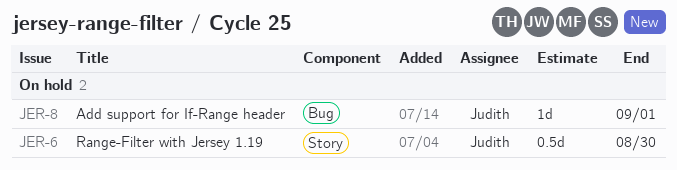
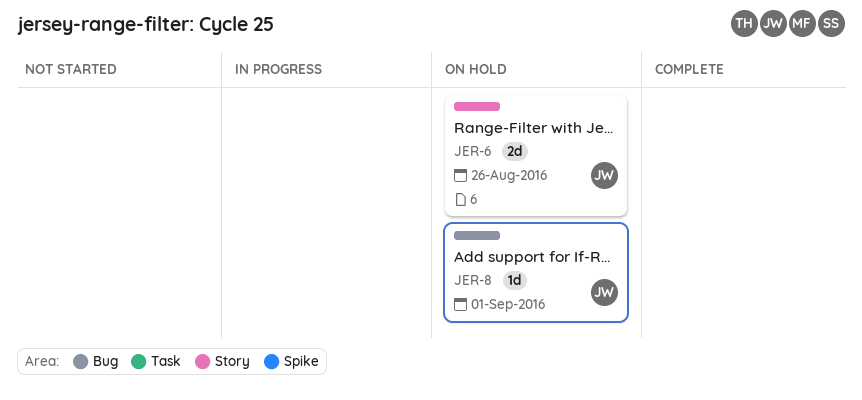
JER-6, estimate: 0.5d -> 2d
JER-6, due: Aug 30 -> Aug 26

